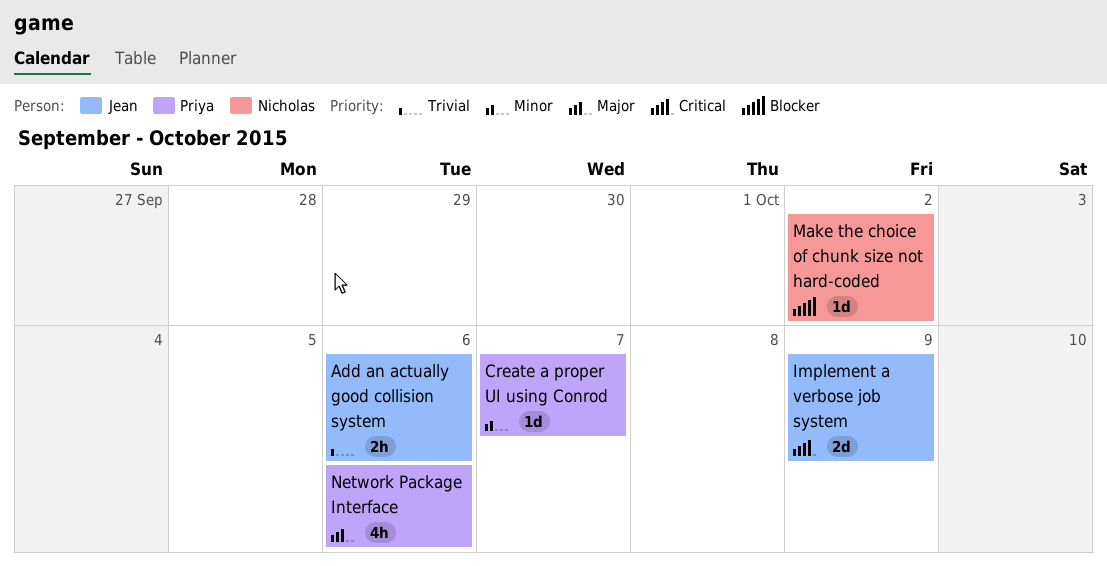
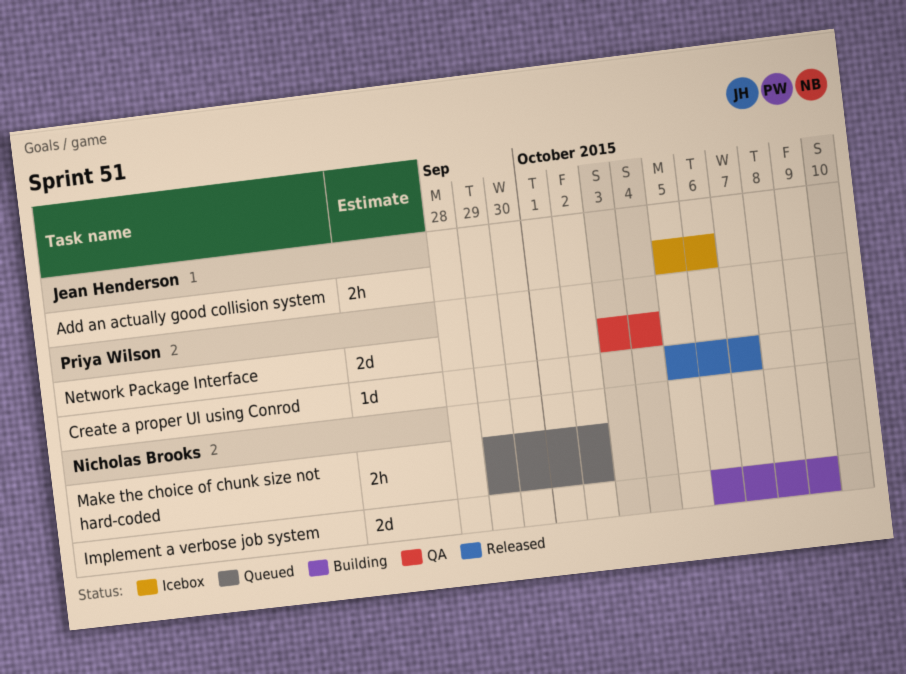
Implement a verbose job system, owner: Jean Henderson -> Nicholas Brooks
Make the choice of chunk size not hard-coded, estimate: 1d -> 2h
Network Package Interface, estimate: 4h -> 2d
Network Package Interface, due: Oct 6 -> Oct 4

